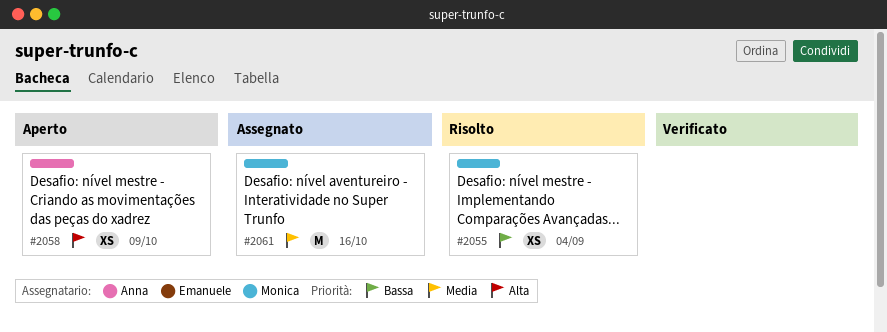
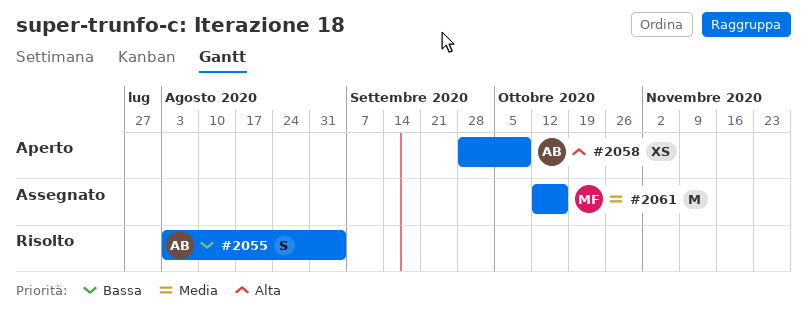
#2055, owner: Monica -> Anna
#2055, estimate: XS -> S

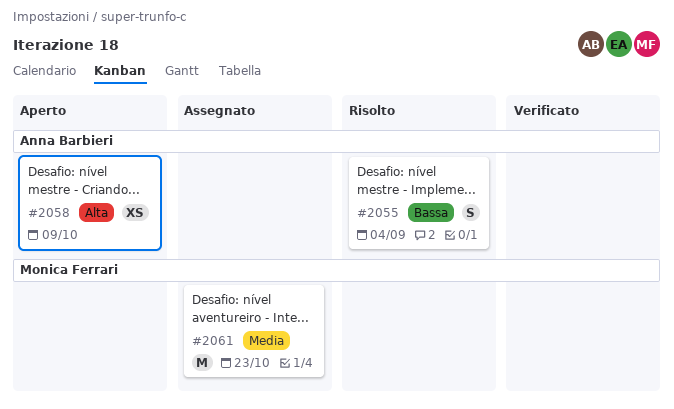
#2061, due: Oct 16 -> Oct 23

